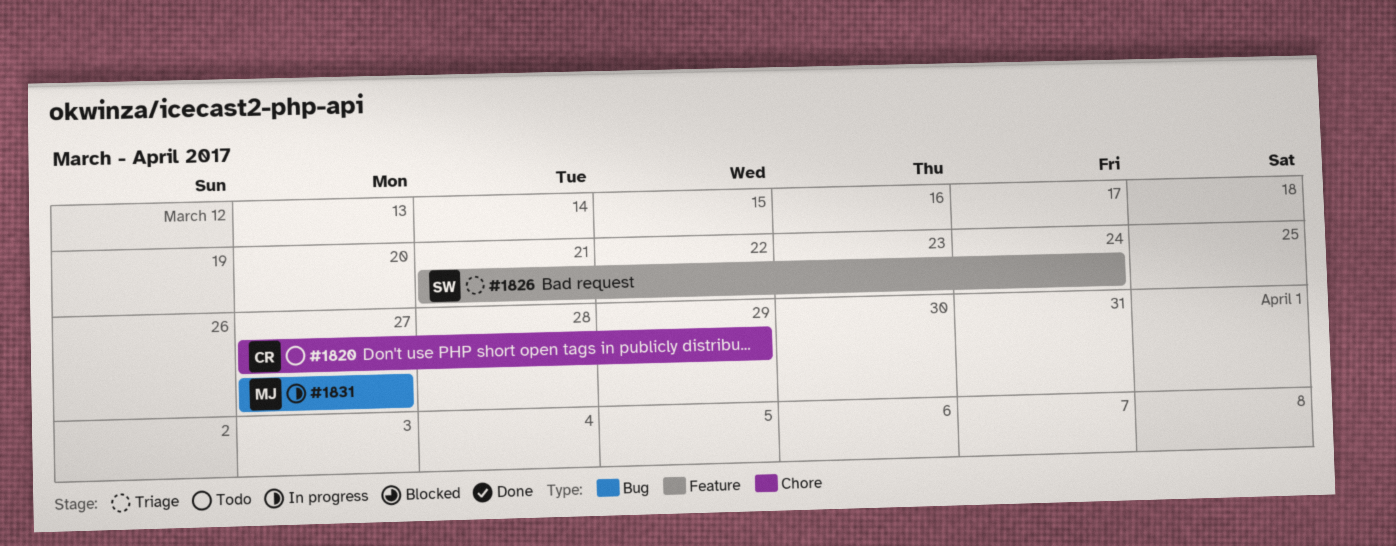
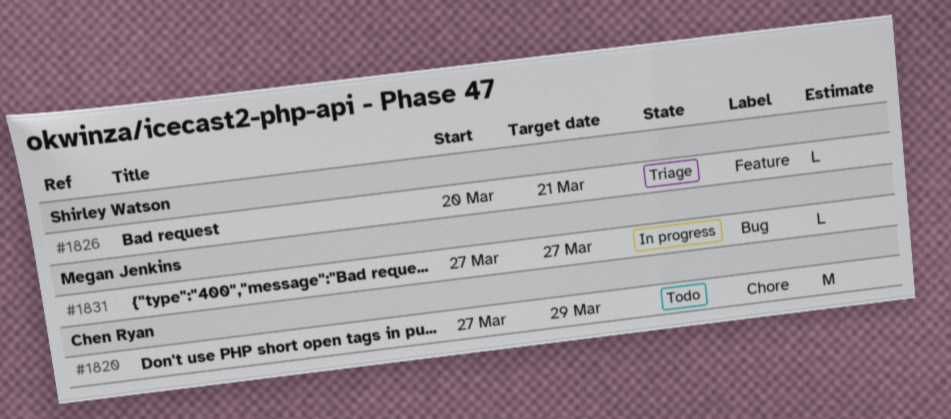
#1826, start: Mar 21 -> Mar 20
#1826, due: Mar 24 -> Mar 21

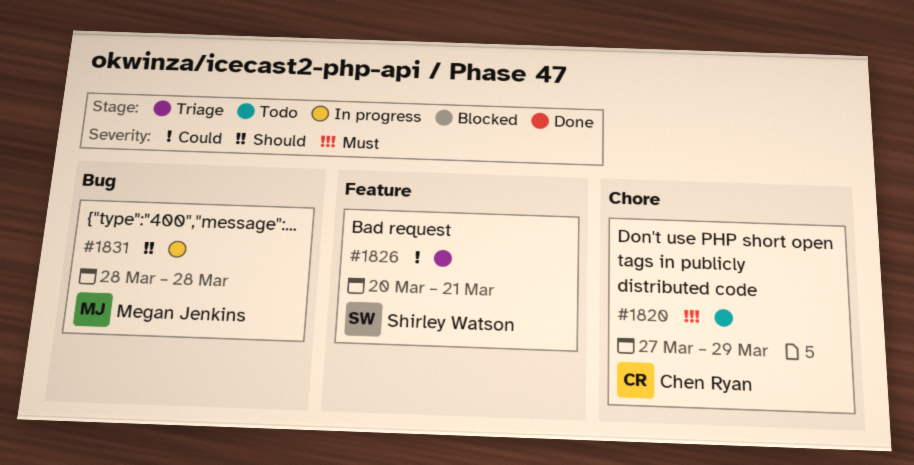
#1831, start: Mar 27 -> Mar 28
#1831, due: Mar 27 -> Mar 28

